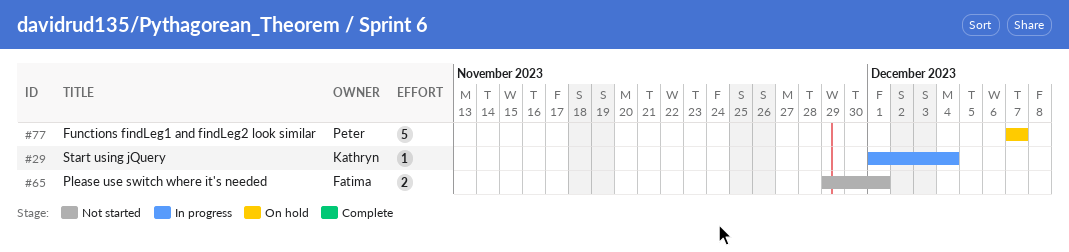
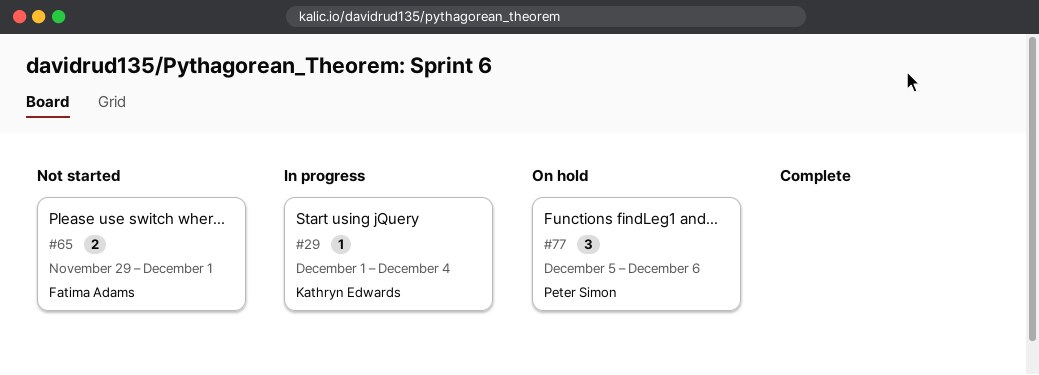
#77, estimate: 5 -> 3
#77, start: Dec 7 -> Dec 5
#77, due: Dec 7 -> Dec 6

